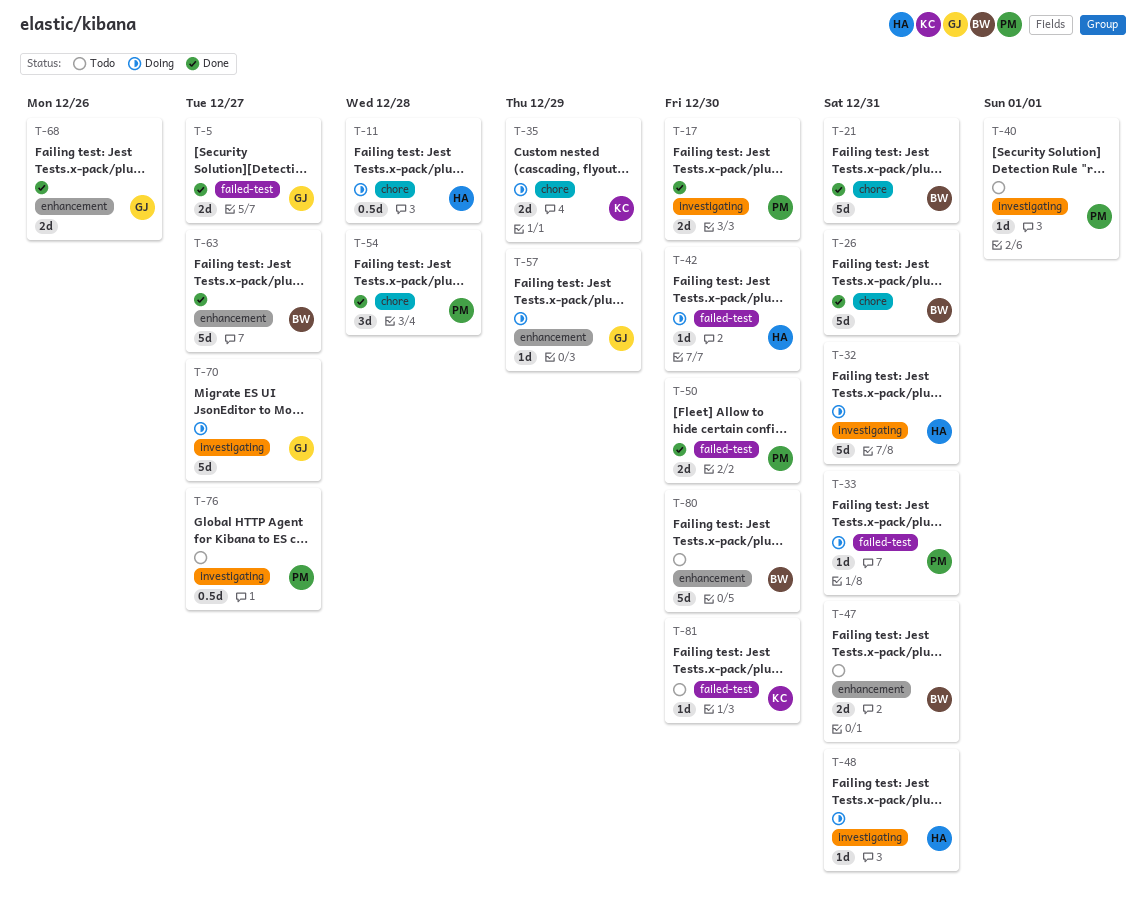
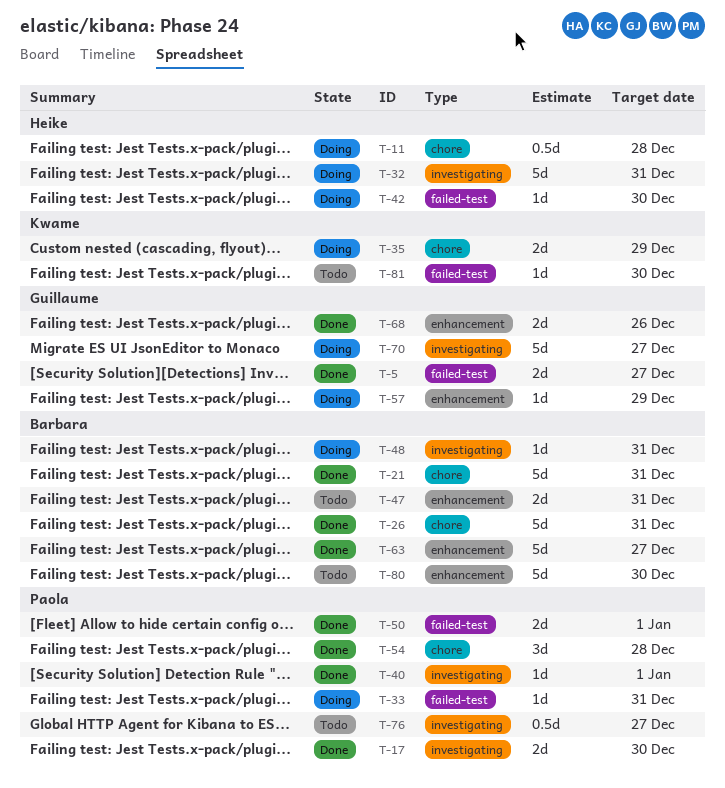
T-40, status: Todo -> Done
T-48, owner: Heike -> Barbara
T-50, due: Dec 30 -> Jan 1

